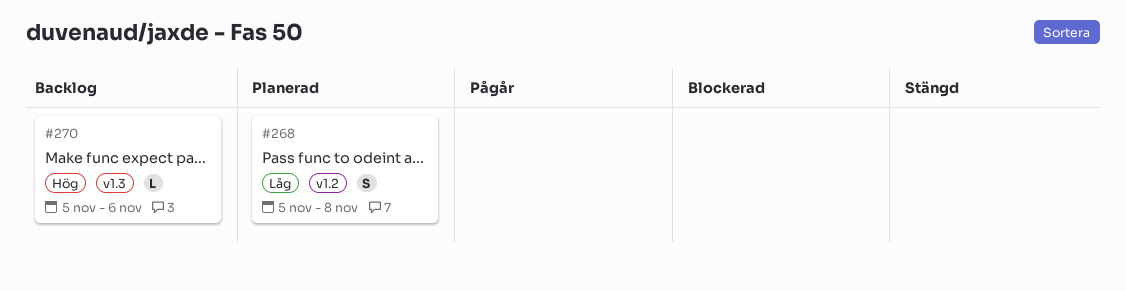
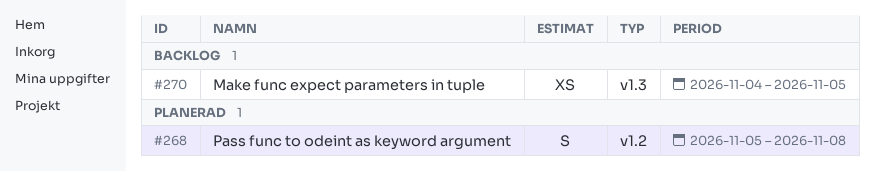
#270, estimate: L -> XS
#270, start: Nov 5 -> Nov 4
#270, due: Nov 6 -> Nov 5

